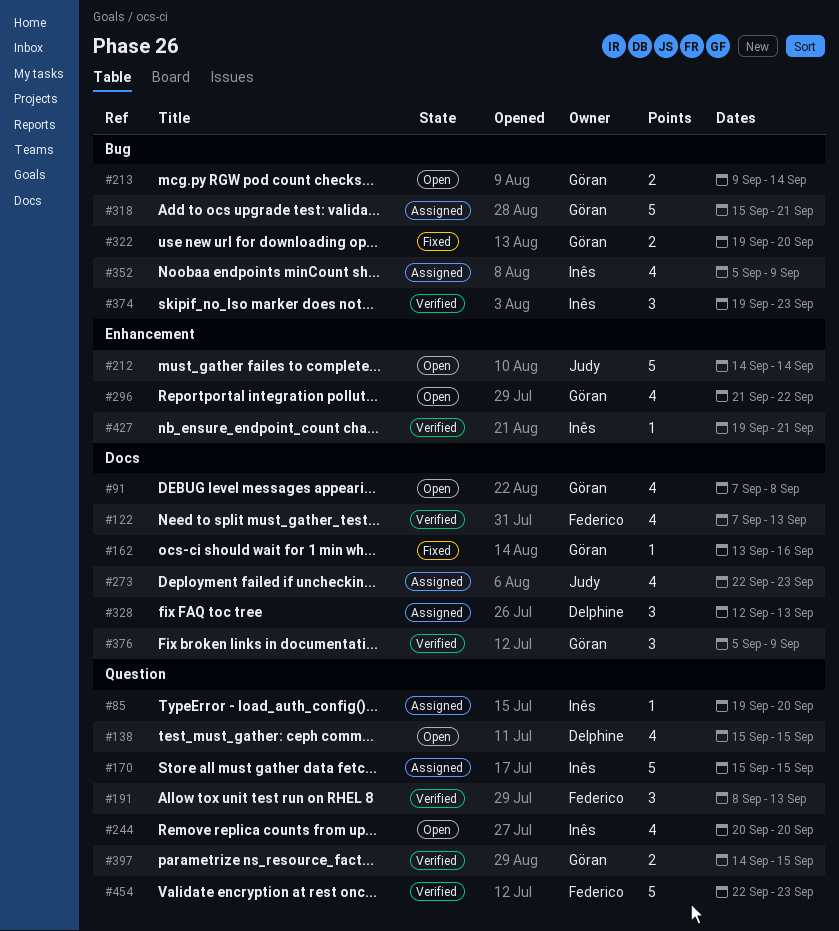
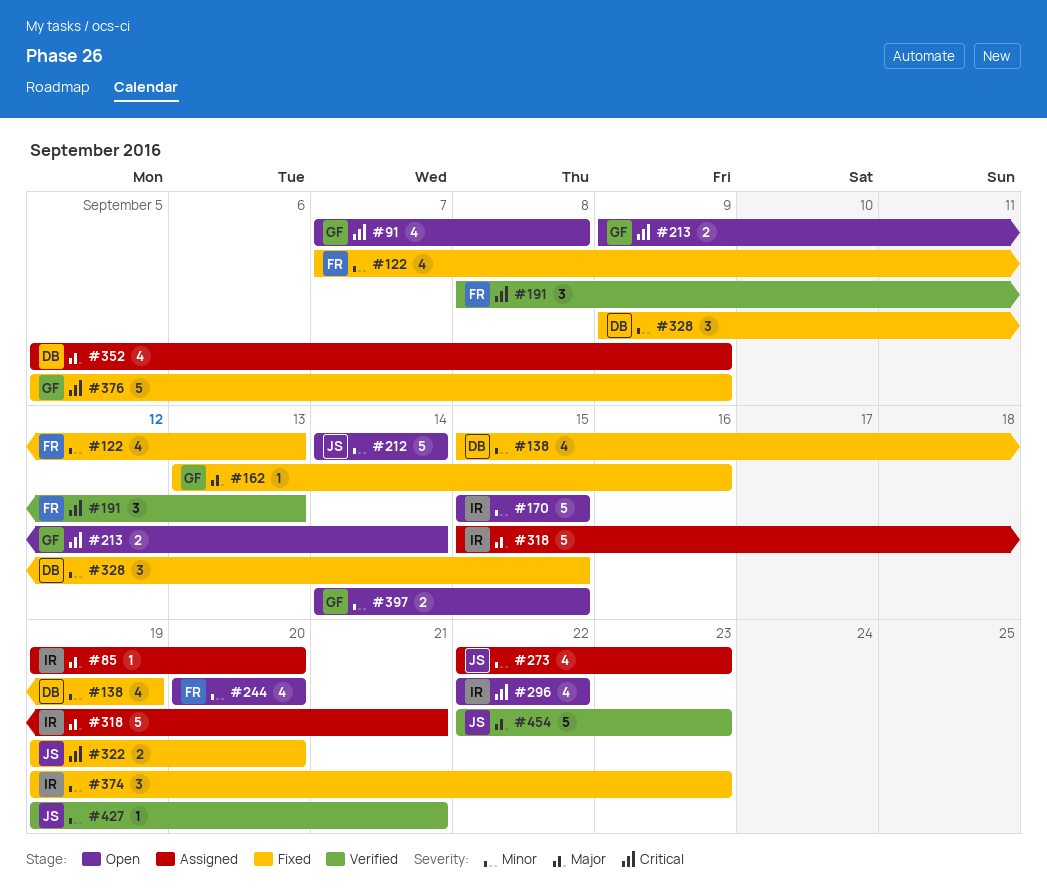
#122, status: Verified -> Fixed
#138, status: Open -> Fixed
#138, due: Sep 15 -> Sep 19
#170, status: Assigned -> Open
#244, owner: Inês -> Federico
#296, owner: Göran -> Inês
#296, start: Sep 21 -> Sep 22
#318, owner: Göran -> Inês
#322, owner: Göran -> Judy
#328, status: Assigned -> Fixed
#328, start: Sep 12 -> Sep 9
#328, due: Sep 13 -> Sep 15
#352, owner: Inês -> Delphine
#374, status: Verified -> Fixed
#376, status: Verified -> Fixed
#376, estimate: 3 -> 5
#397, status: Verified -> Open
#427, owner: Inês -> Judy
#454, owner: Federico -> Judy

